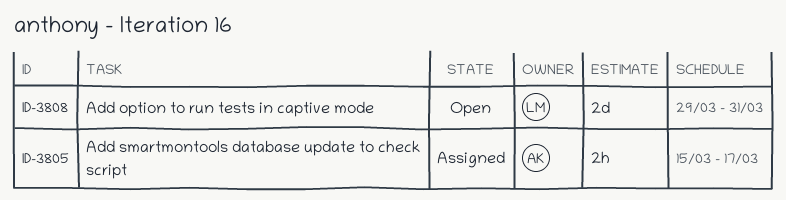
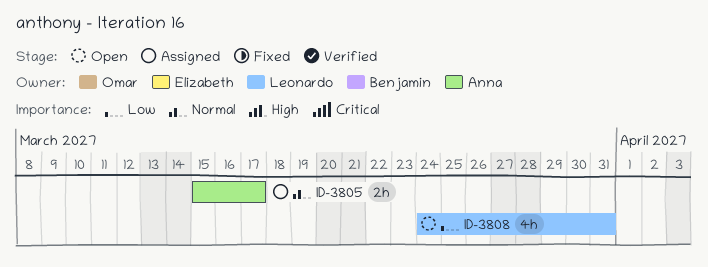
ID-3808, estimate: 2d -> 4h
ID-3808, start: Mar 29 -> Mar 24

